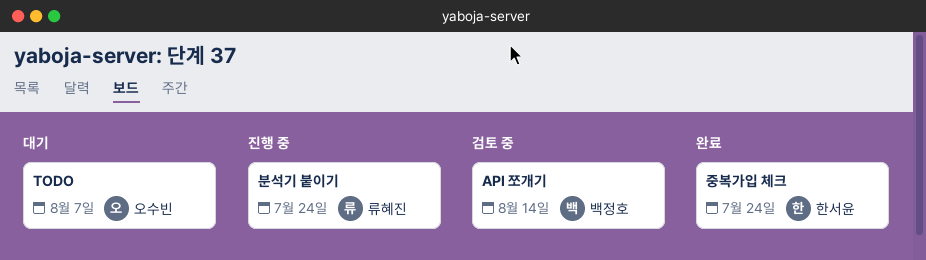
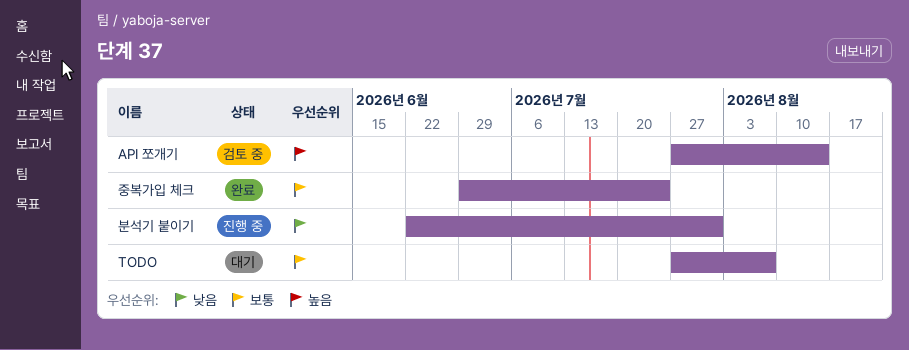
분석기 붙이기, due: Jul 24 -> Jul 31

